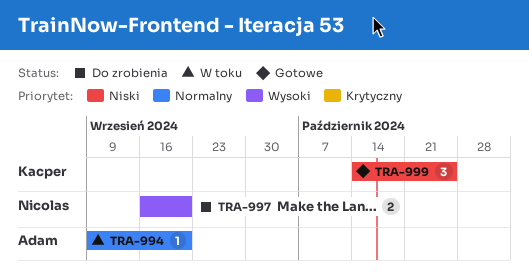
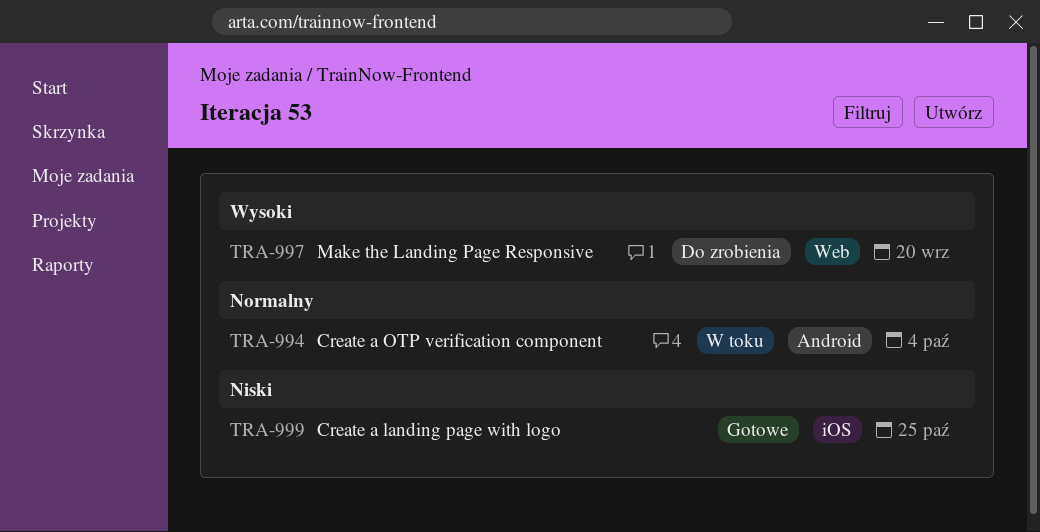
TRA-994, due: Sep 20 -> Oct 4

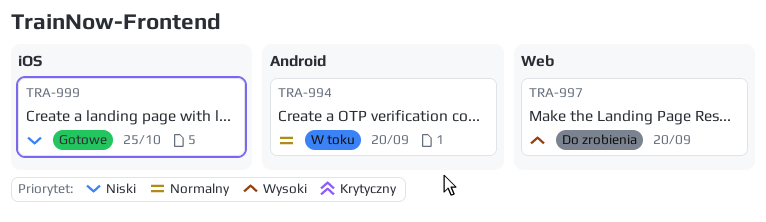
TRA-994, due: Oct 4 -> Sep 20

